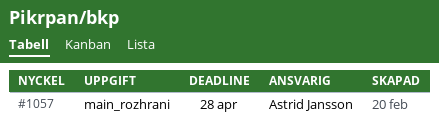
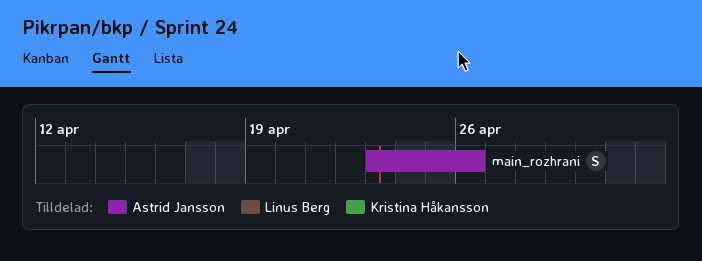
main_rozhrani, due: Apr 28 -> Apr 26

